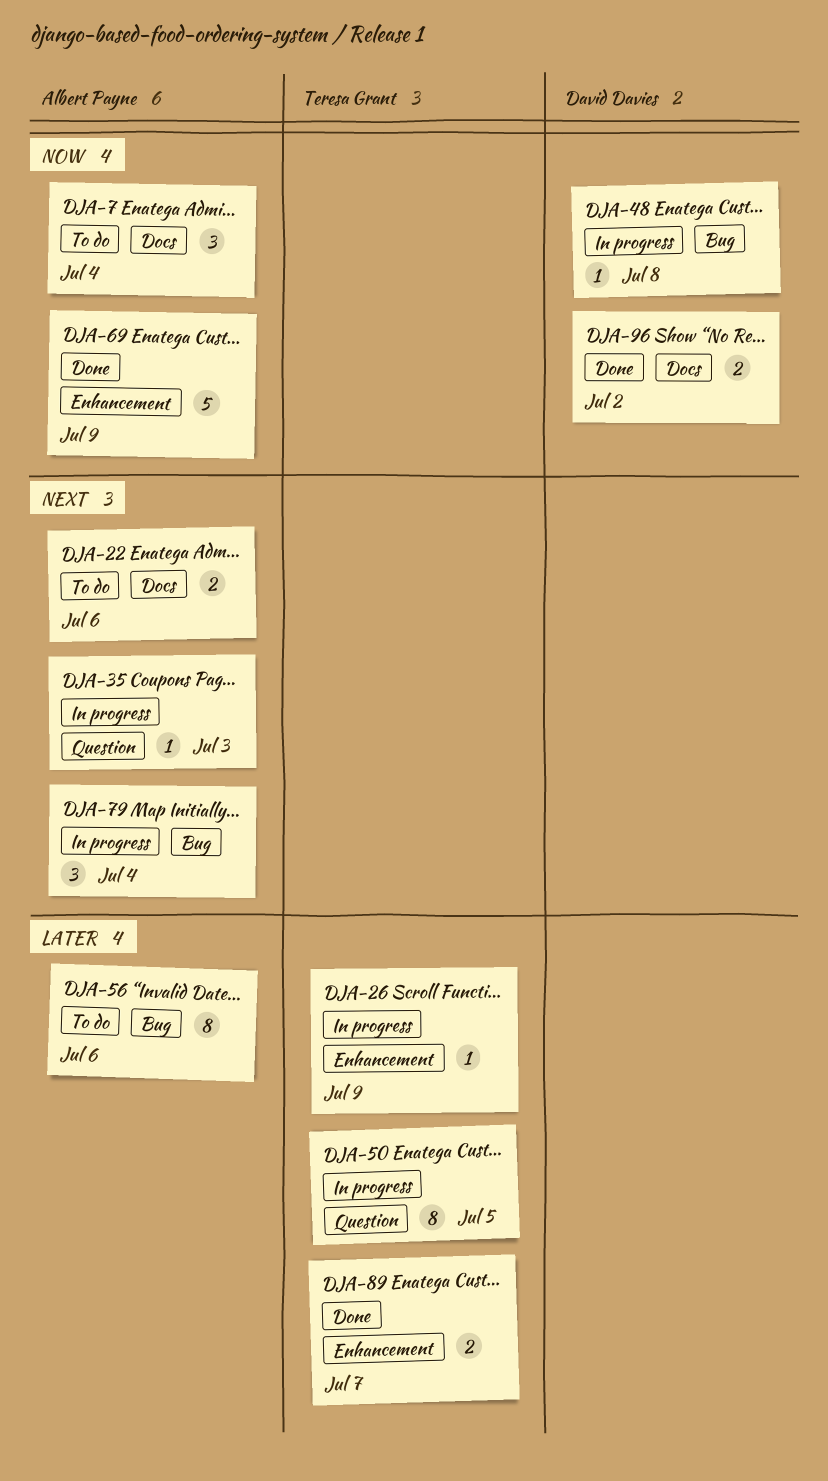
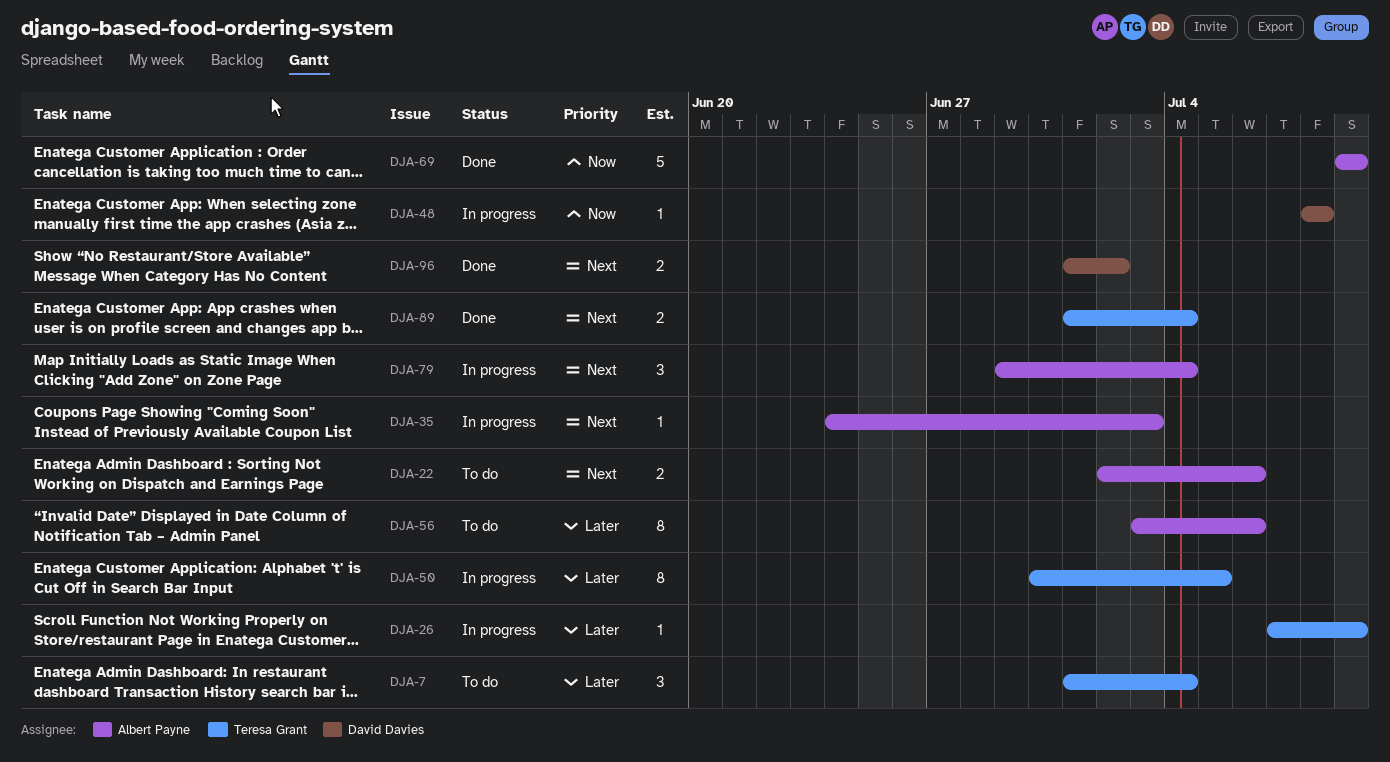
DJA-7, owner: Albert Payne -> Teresa Grant
DJA-7, priority: Now -> Later
DJA-89, priority: Later -> Next
DJA-89, due: Jul 7 -> Jul 4
DJA-96, priority: Now -> Next

